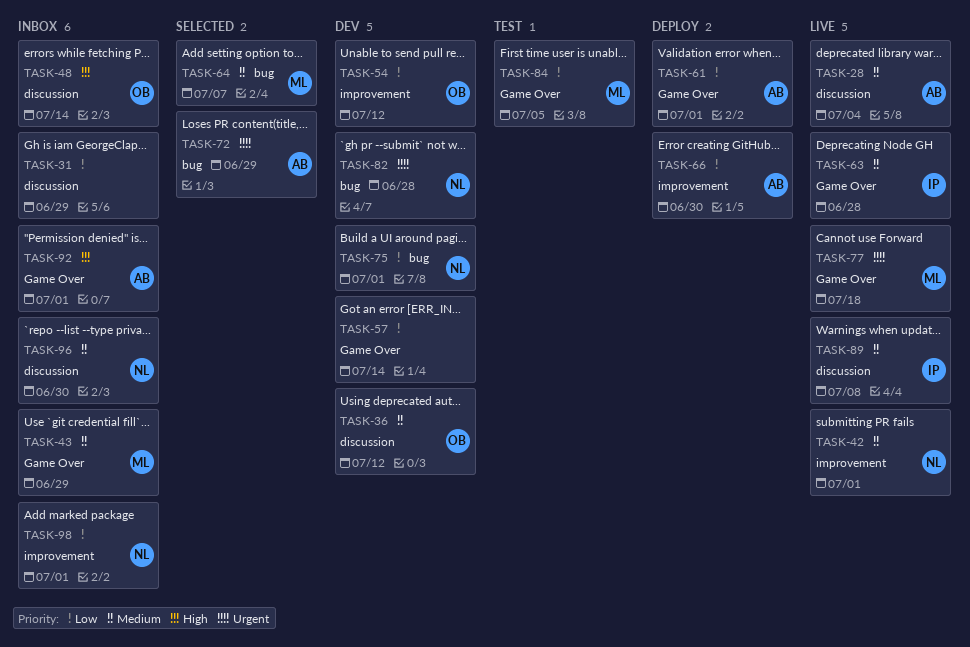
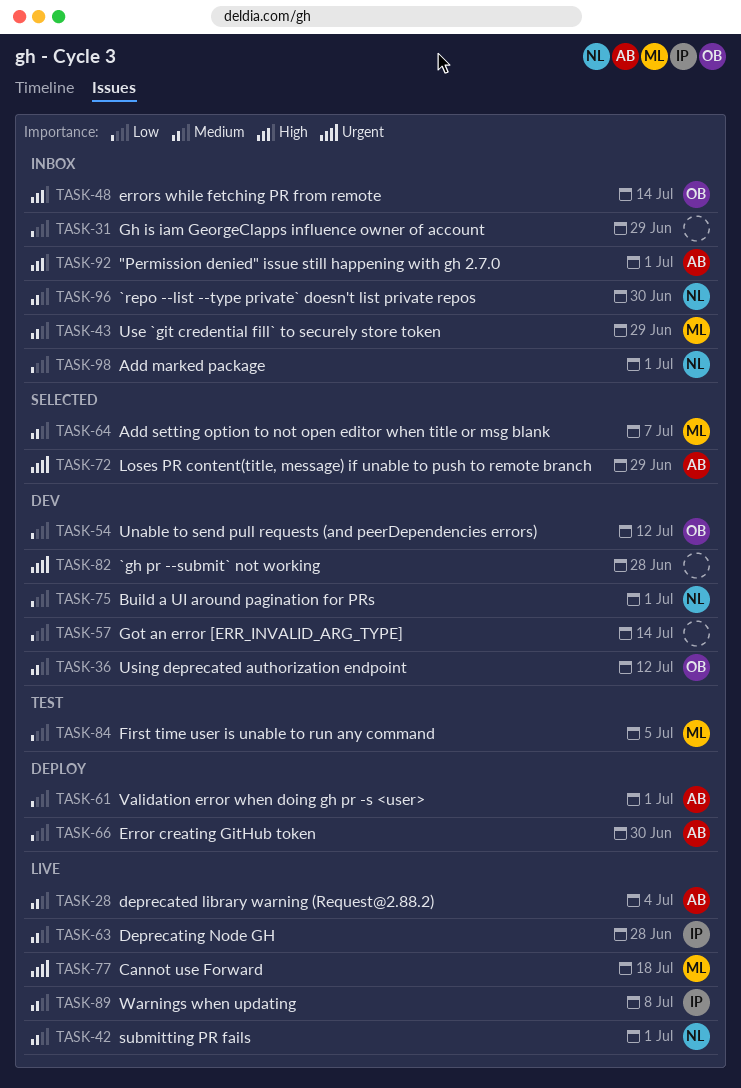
TASK-82, owner: NL -> none

